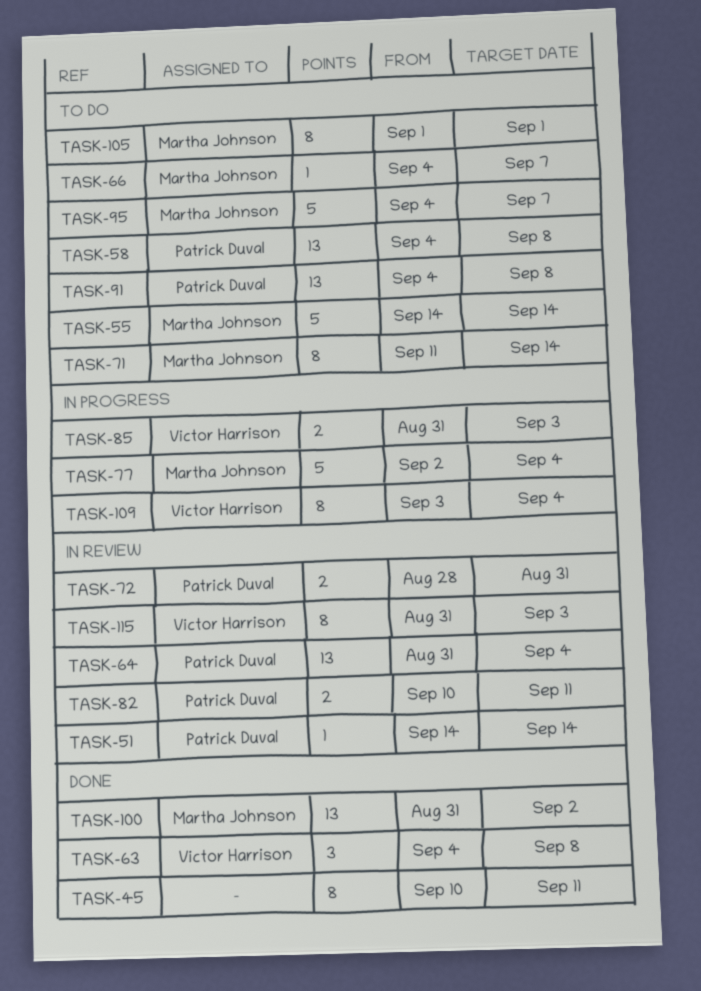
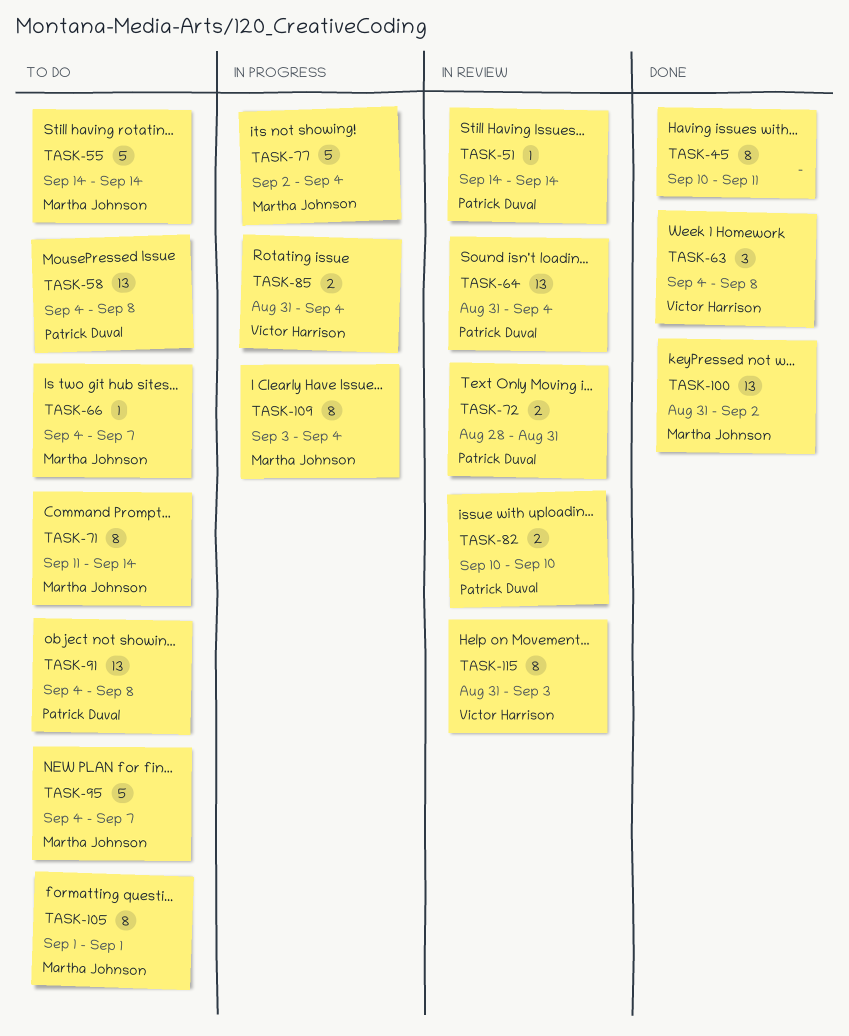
TASK-82, due: Sep 11 -> Sep 10
TASK-85, due: Sep 3 -> Sep 4
TASK-109, owner: Victor Harrison -> Martha Johnson

